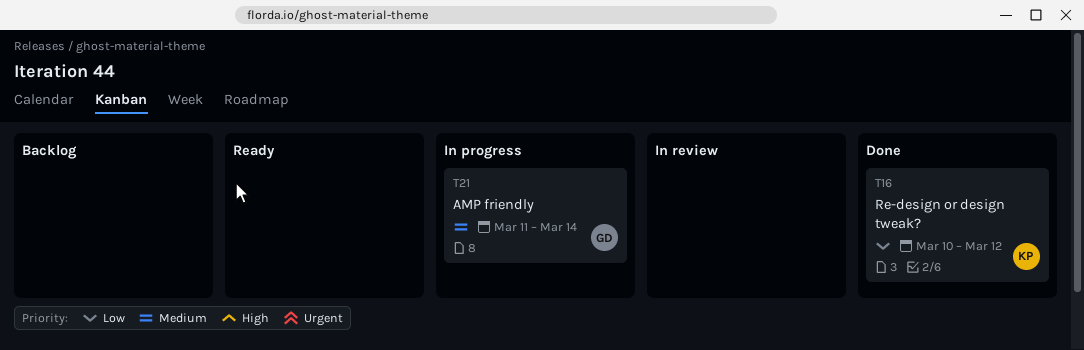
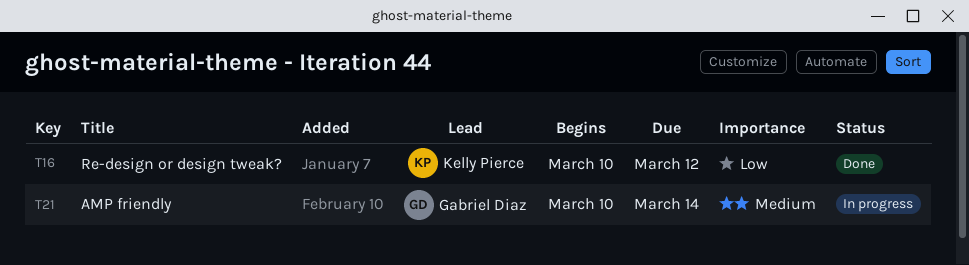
T21, start: Mar 11 -> Mar 10

